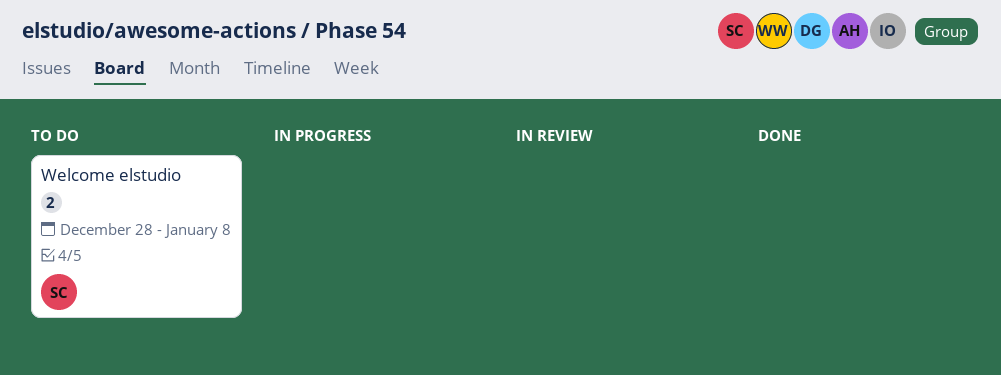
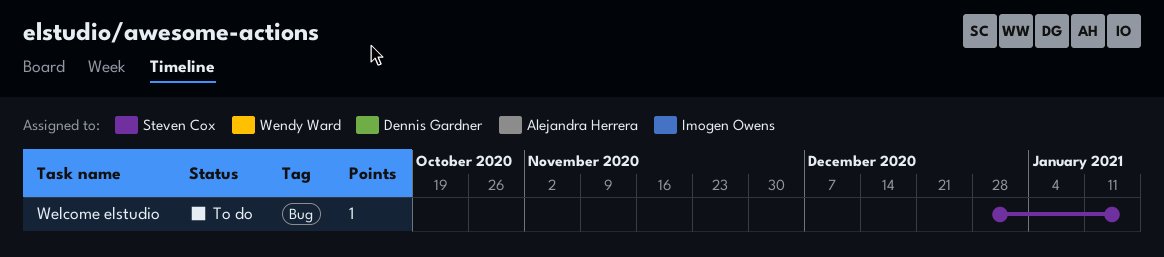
Welcome elstudio, estimate: 2 -> 1
Welcome elstudio, due: Jan 8 -> Jan 15

